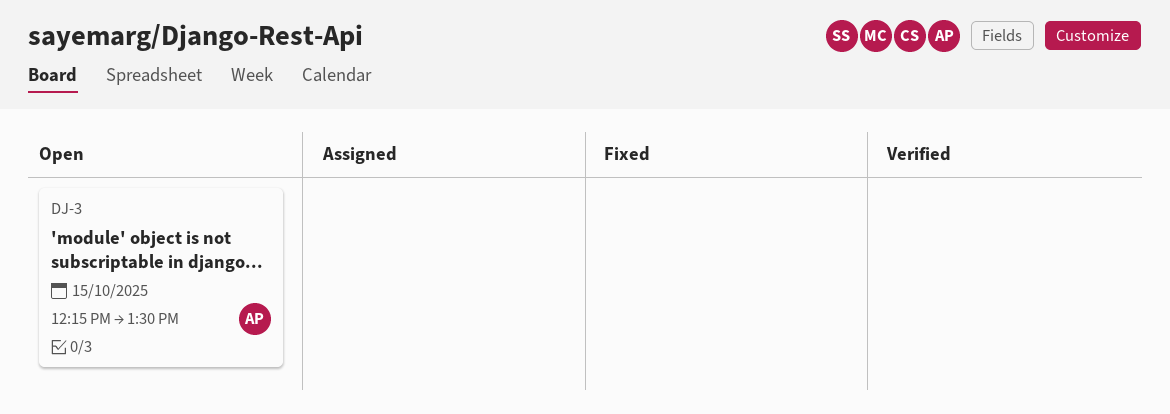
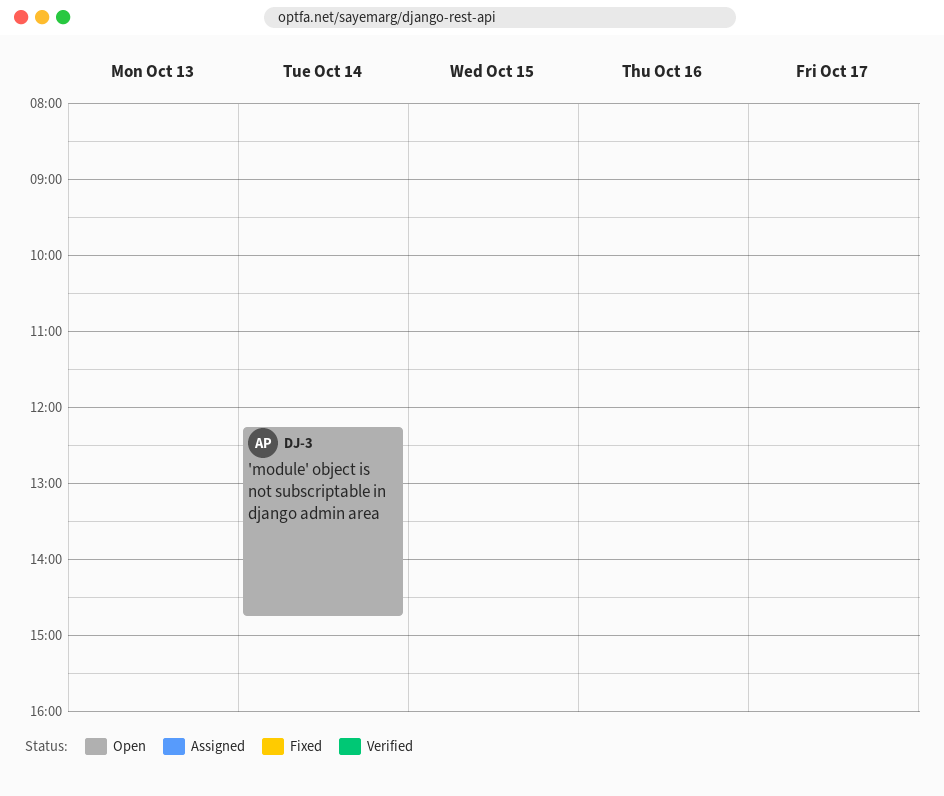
DJ-3, day: Oct 15 -> Oct 14
DJ-3, ends: 13:30 -> 14:45

